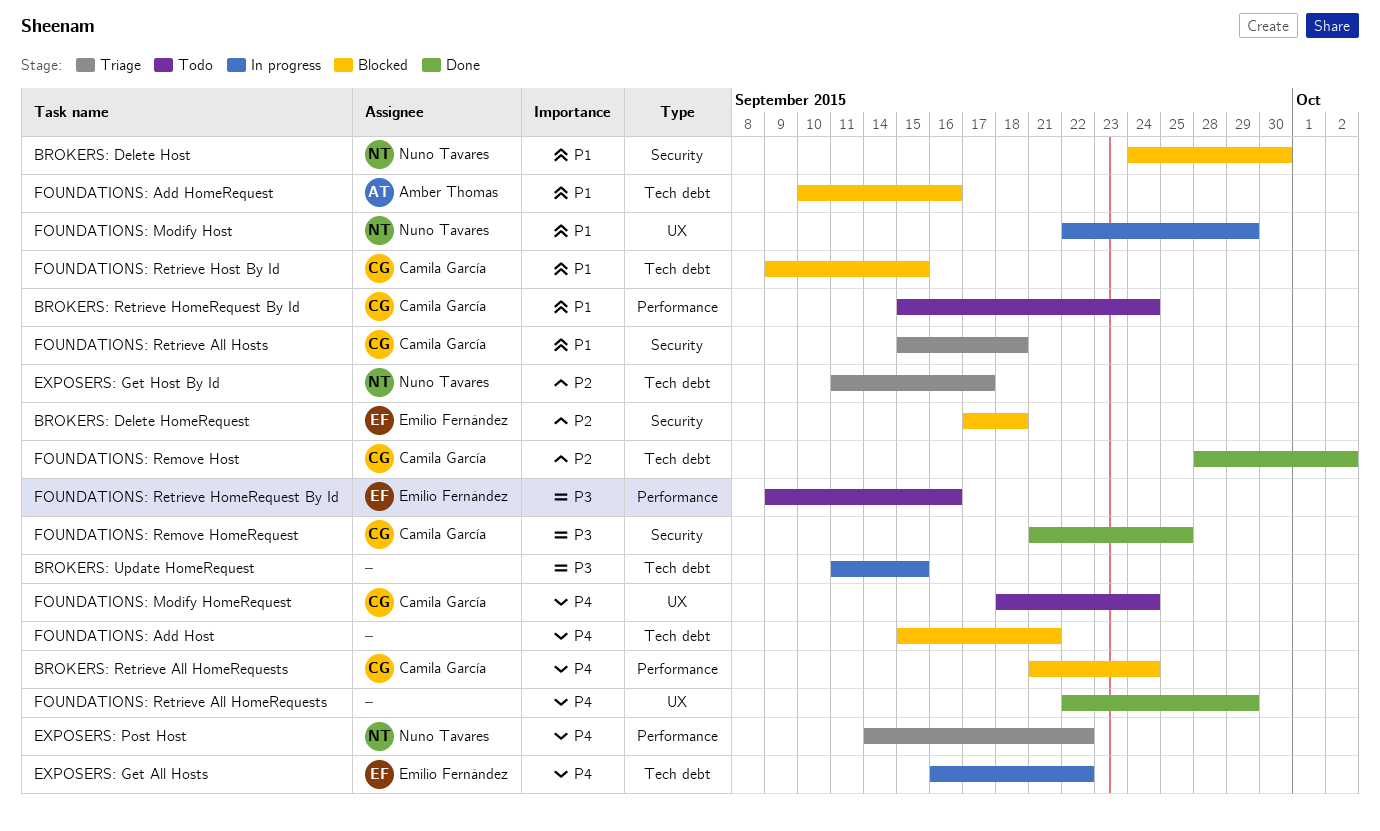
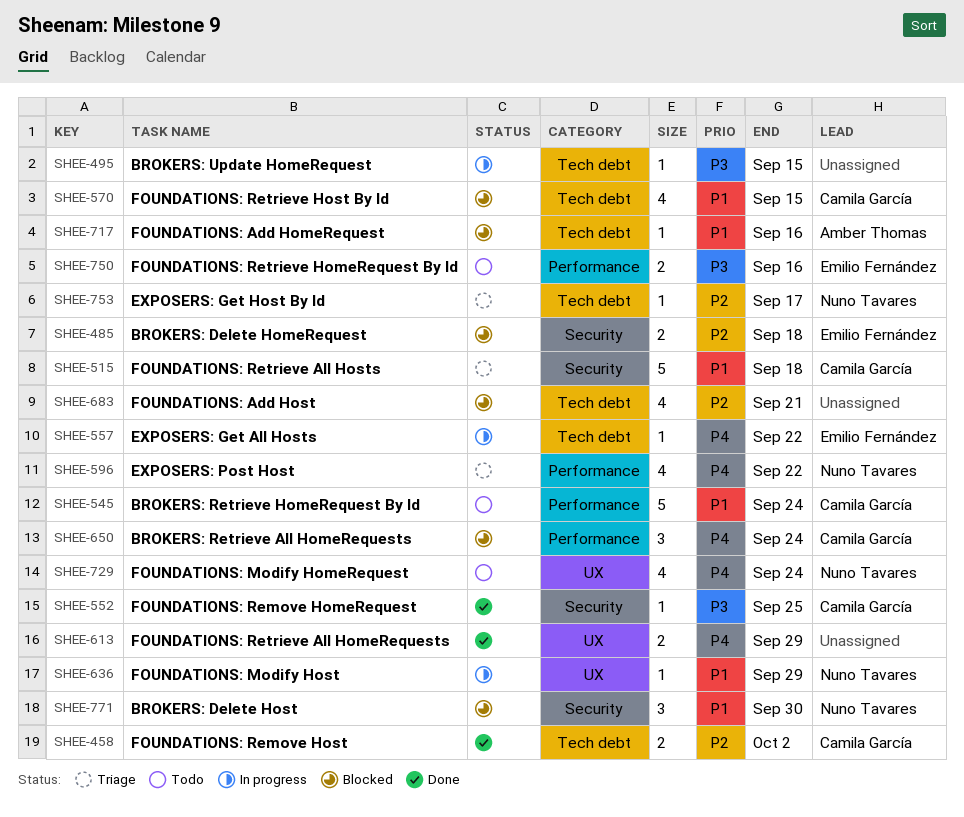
FOUNDATIONS: Add Host, priority: P4 -> P2
FOUNDATIONS: Modify HomeRequest, owner: Camila García -> Nuno Tavares

